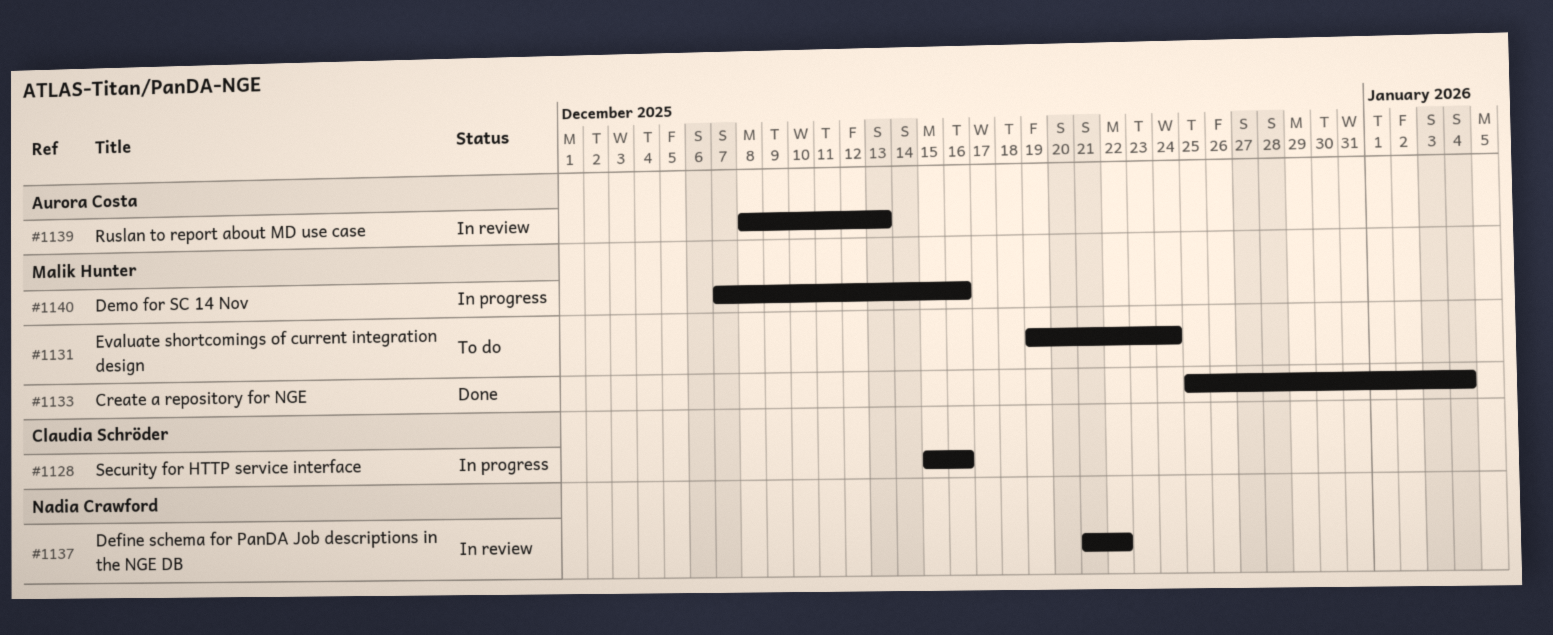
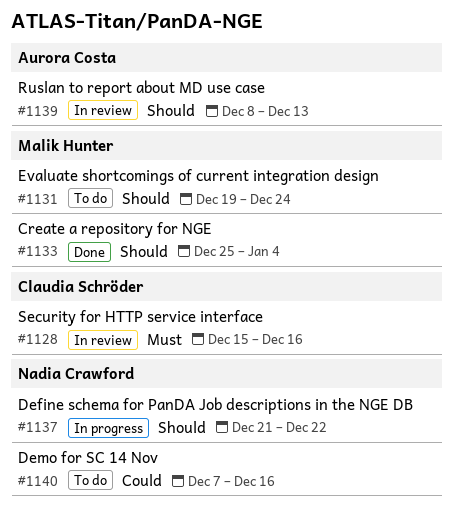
#1128, status: In progress -> In review
#1137, status: In review -> In progress
#1140, status: In progress -> To do
#1140, owner: Malik Hunter -> Nadia Crawford

